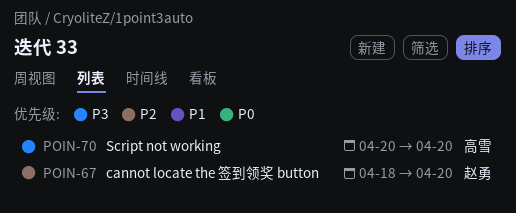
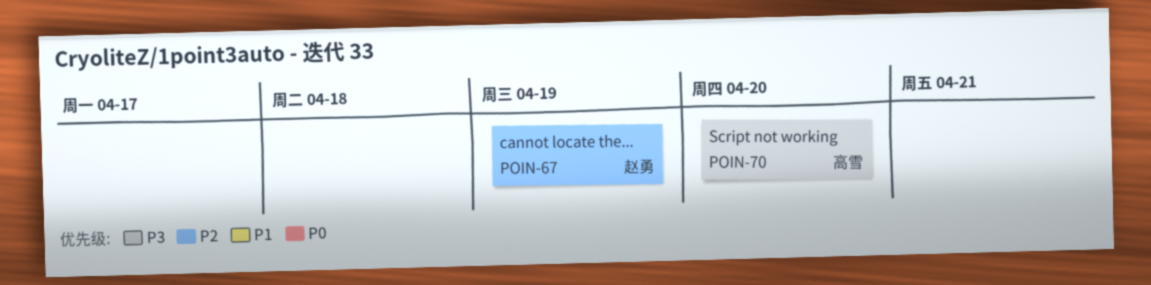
POIN-67, due: Apr 20 -> Apr 19

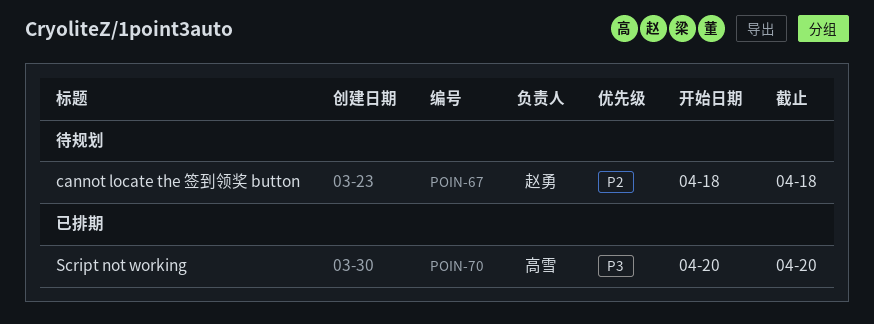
POIN-67, due: Apr 19 -> Apr 18

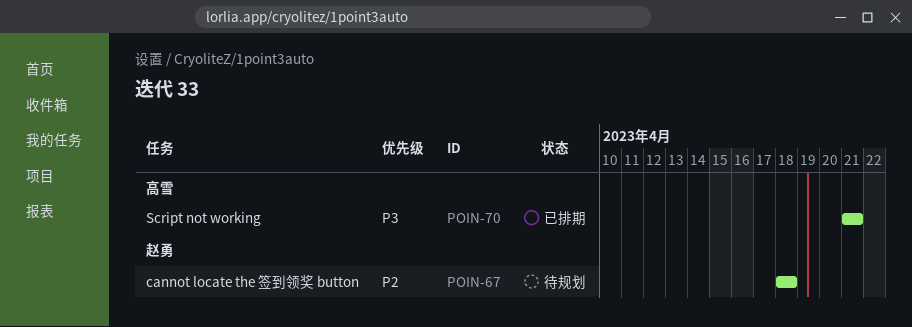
POIN-70, start: Apr 20 -> Apr 21
POIN-70, due: Apr 20 -> Apr 21

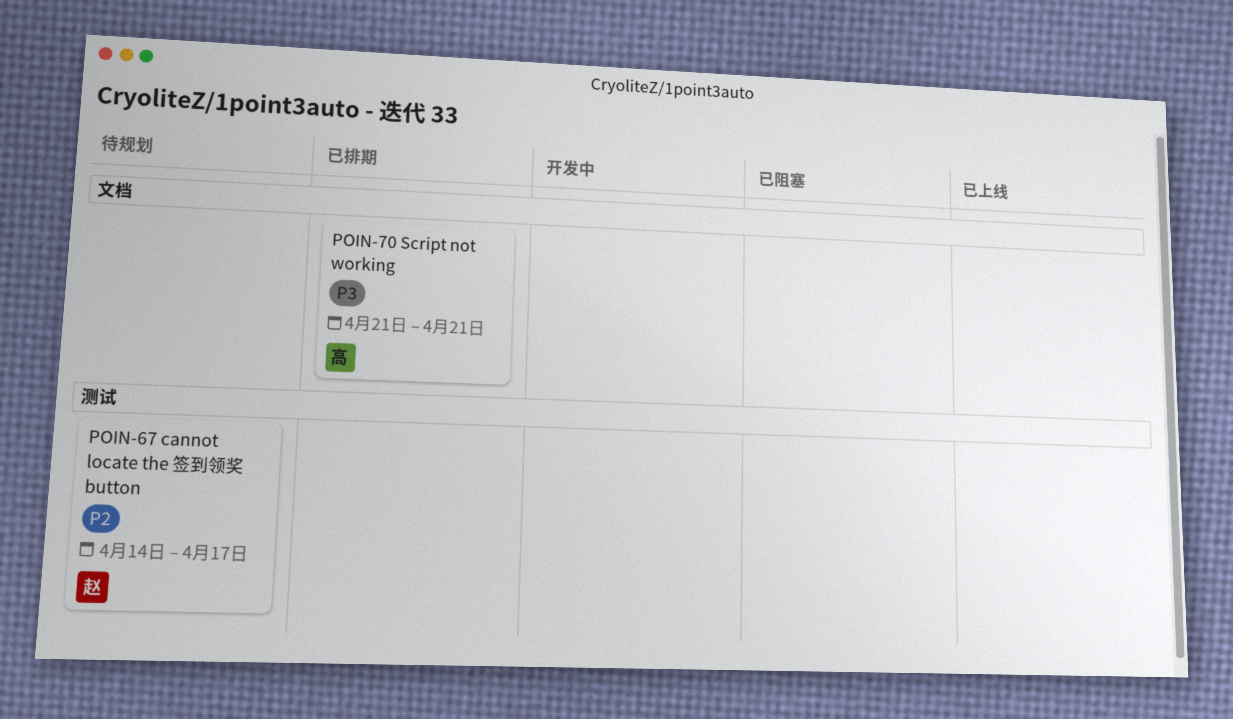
POIN-67, start: Apr 18 -> Apr 14
POIN-67, due: Apr 18 -> Apr 17

